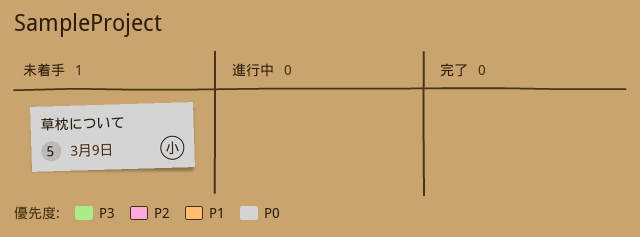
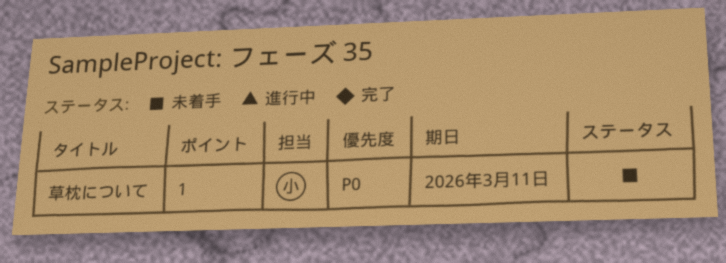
草枕について, estimate: 5 -> 1
草枕について, due: Mar 9 -> Mar 11

